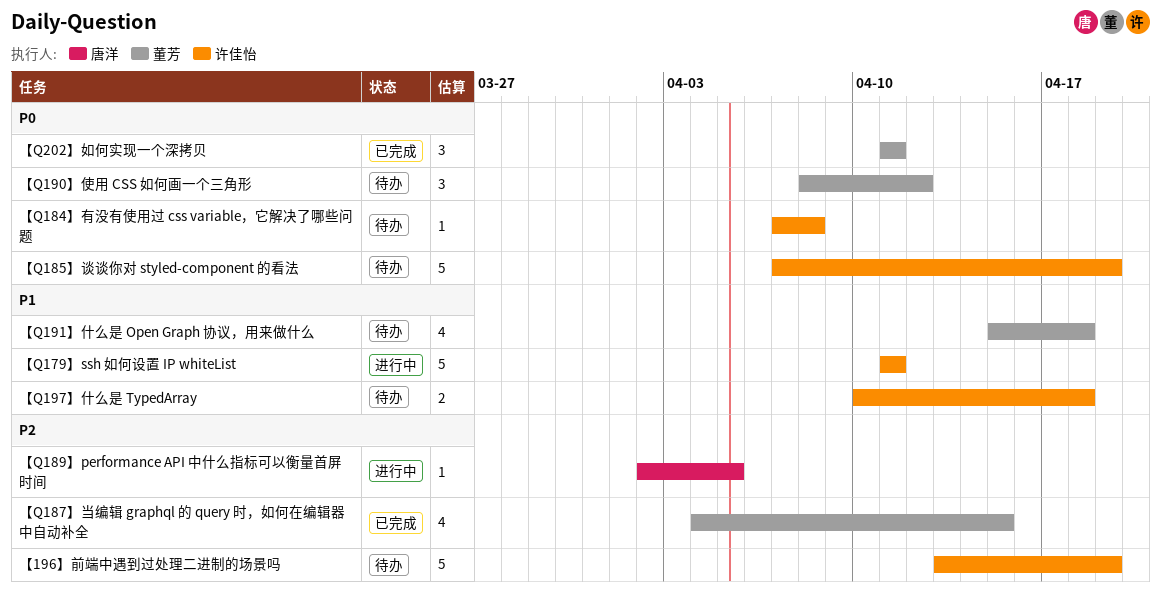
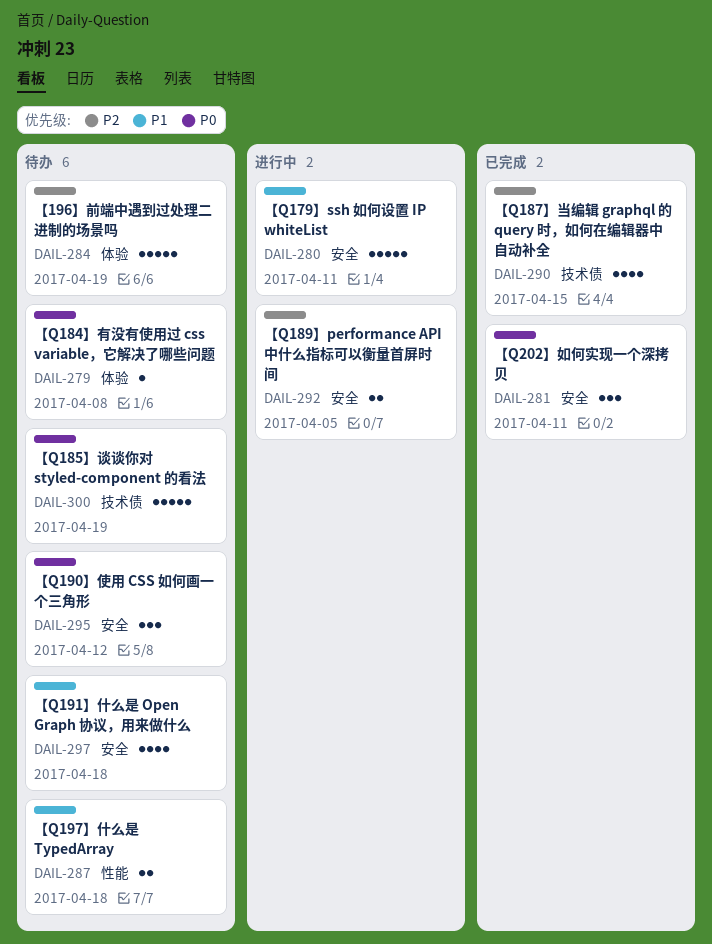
【Q189】performance API 中什么指标可以衡量首屏时间, estimate: 1 -> 2

